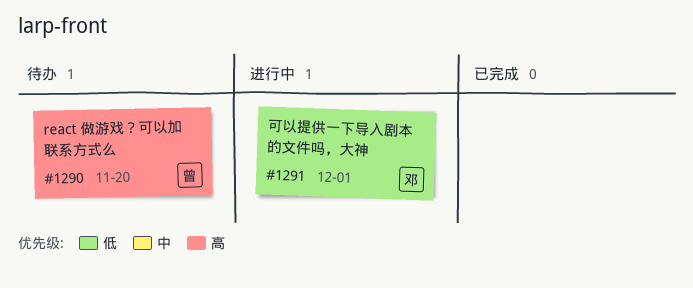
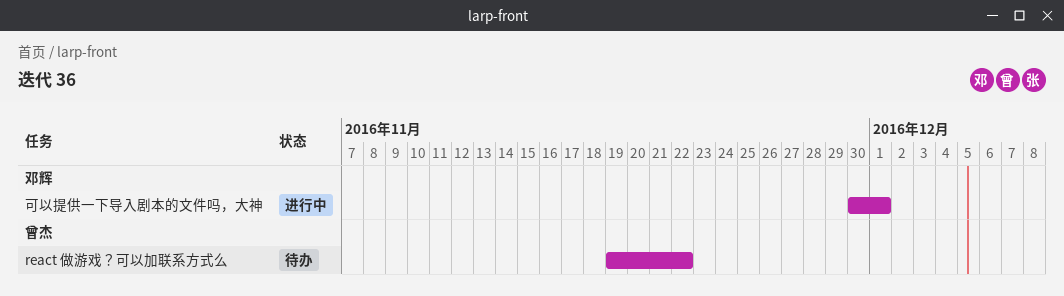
react 做游戏？可以加联系方式么, due: Nov 20 -> Nov 22

